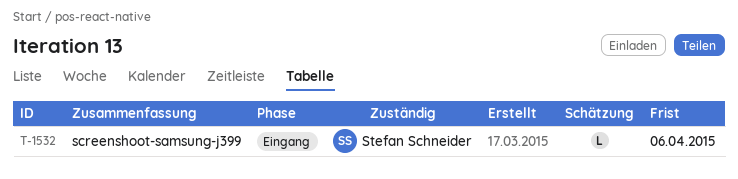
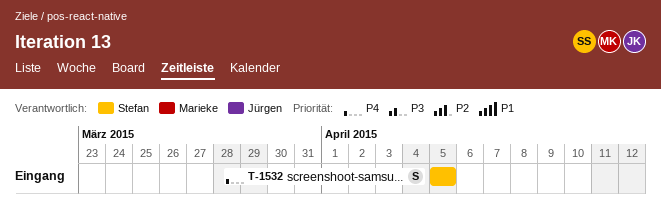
T-1532, estimate: L -> S
T-1532, due: Apr 6 -> Apr 5

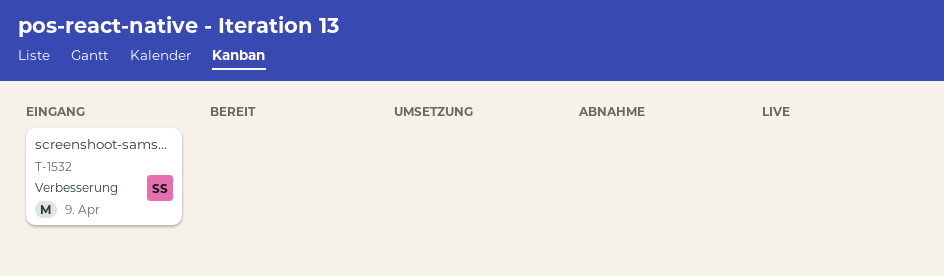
T-1532, estimate: S -> M
T-1532, due: Apr 5 -> Apr 9

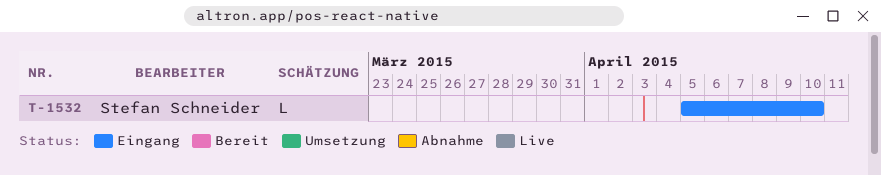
T-1532, estimate: M -> L
T-1532, due: Apr 9 -> Apr 10

